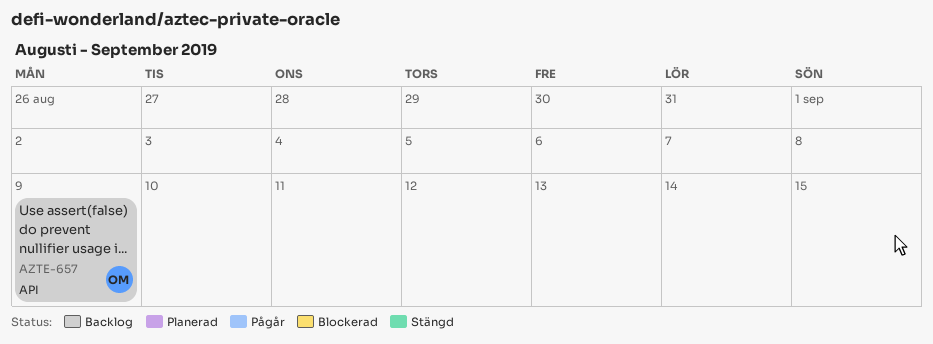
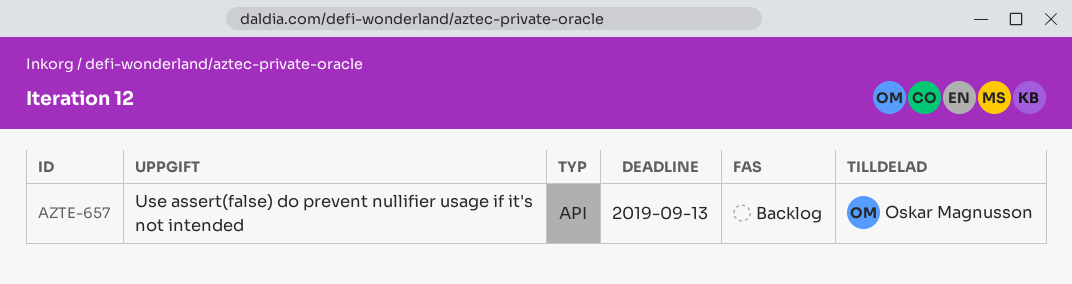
AZTE-657, due: Sep 9 -> Sep 13

